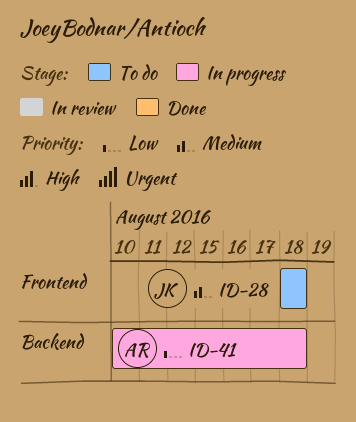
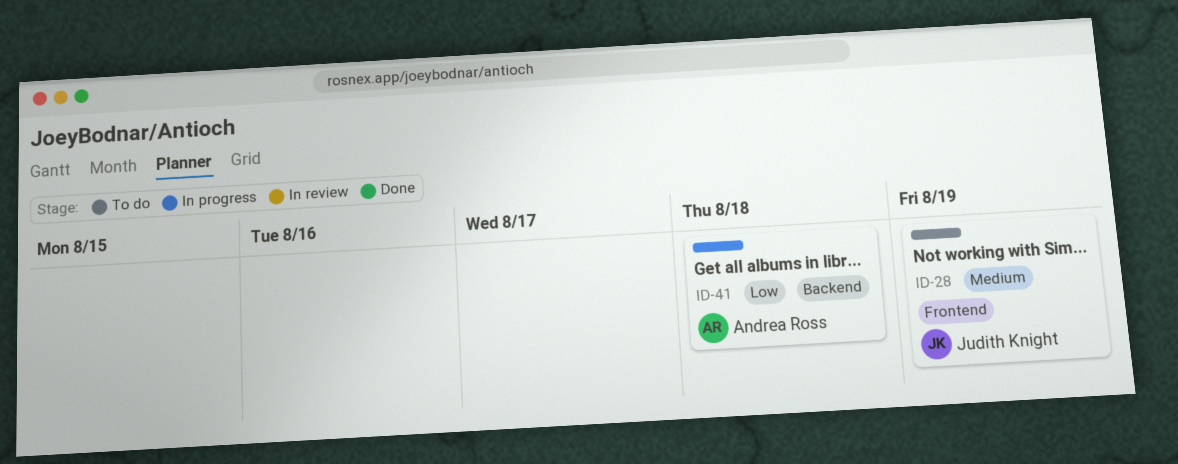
ID-28, due: Aug 18 -> Aug 19

